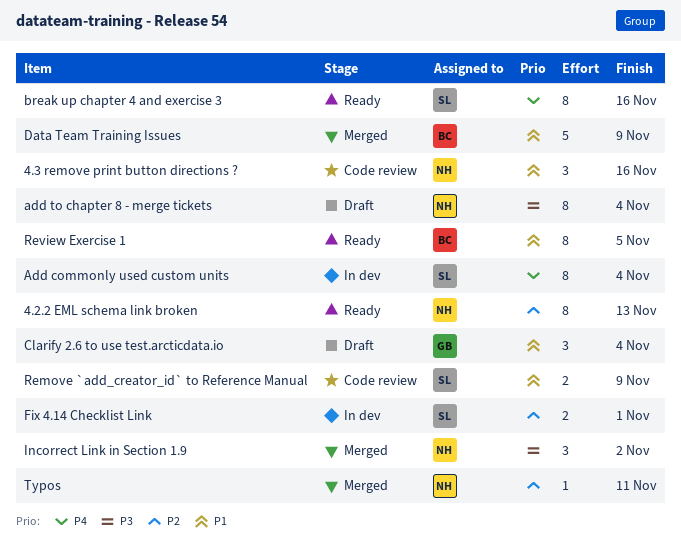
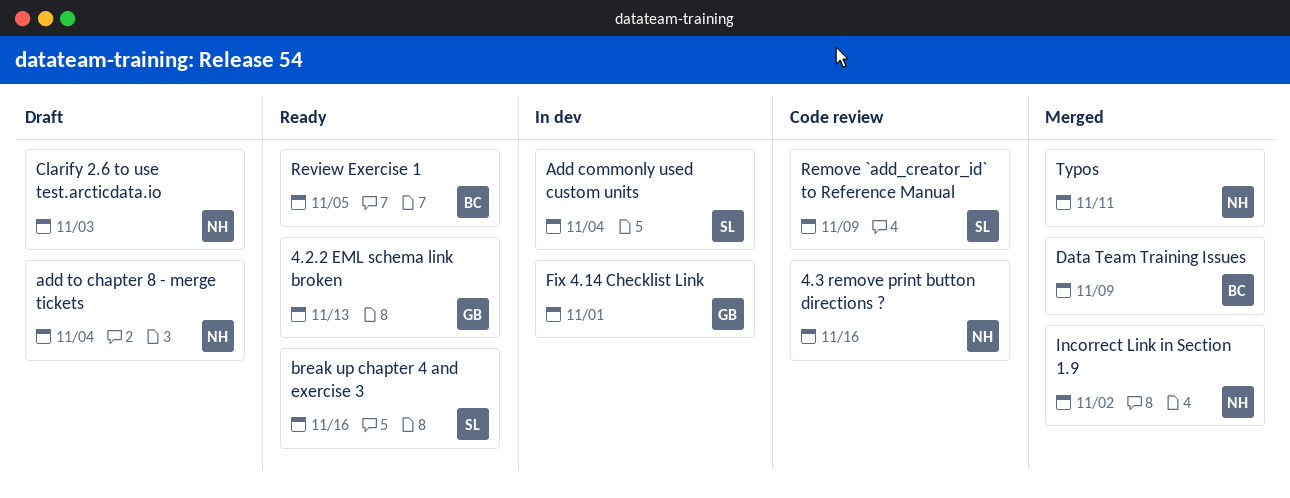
4.2.2 EML schema link broken, owner: NH -> GB
Clarify 2.6 to use test.arcticdata.io, owner: GB -> NH
Clarify 2.6 to use test.arcticdata.io, due: Nov 4 -> Nov 3
Fix 4.14 Checklist Link, owner: SL -> GB

